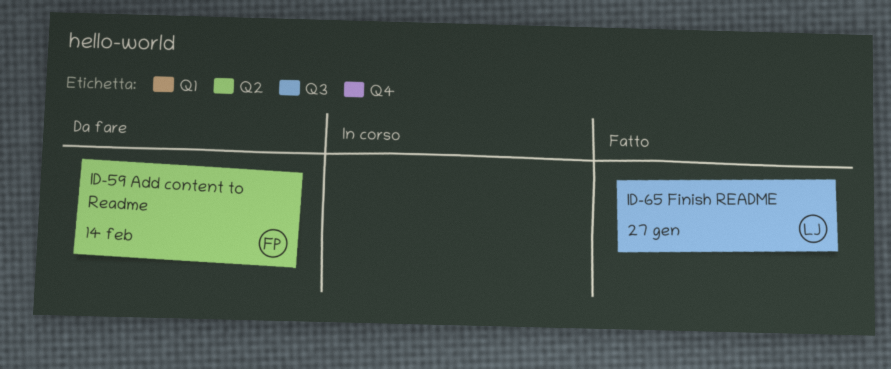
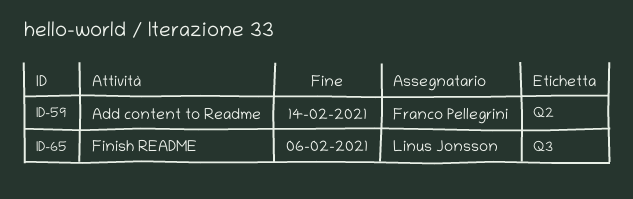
ID-65, due: Jan 27 -> Feb 6

